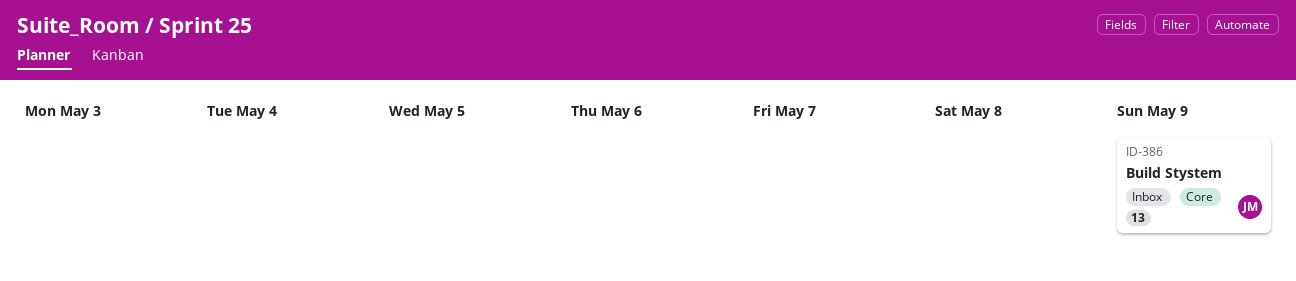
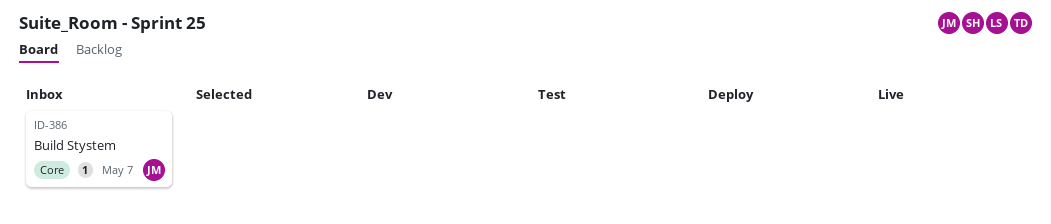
ID-386, estimate: 13 -> 1
ID-386, due: May 9 -> May 7

